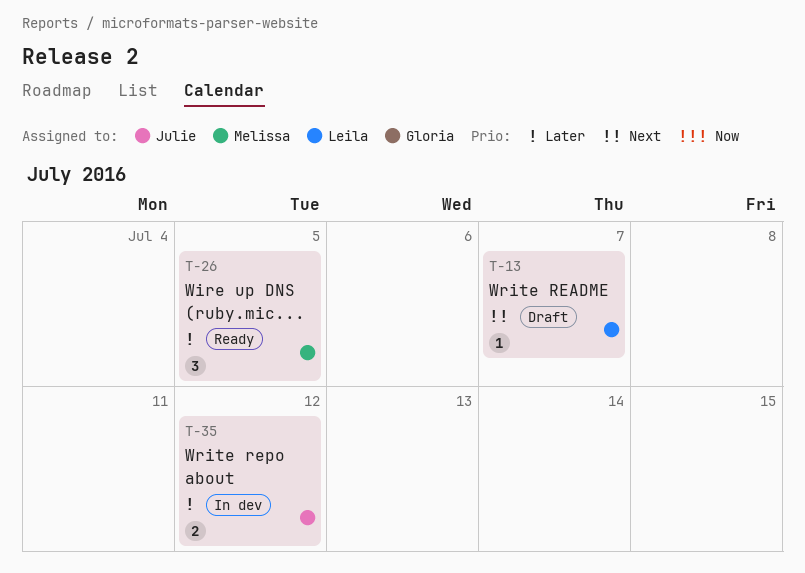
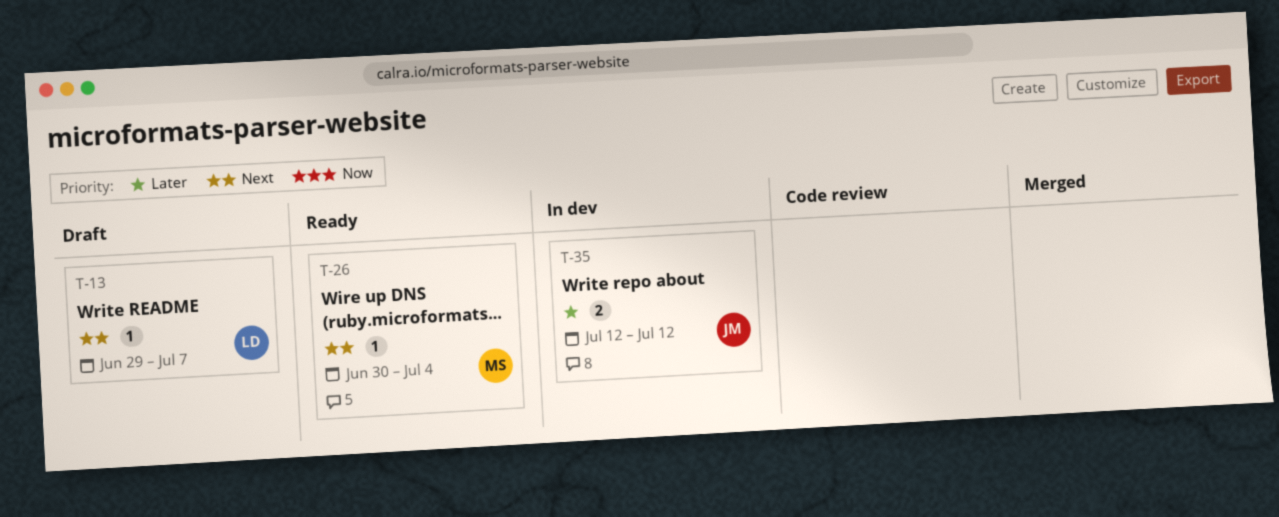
T-26, priority: Later -> Next
T-26, estimate: 3 -> 1
T-26, due: Jul 5 -> Jul 4

